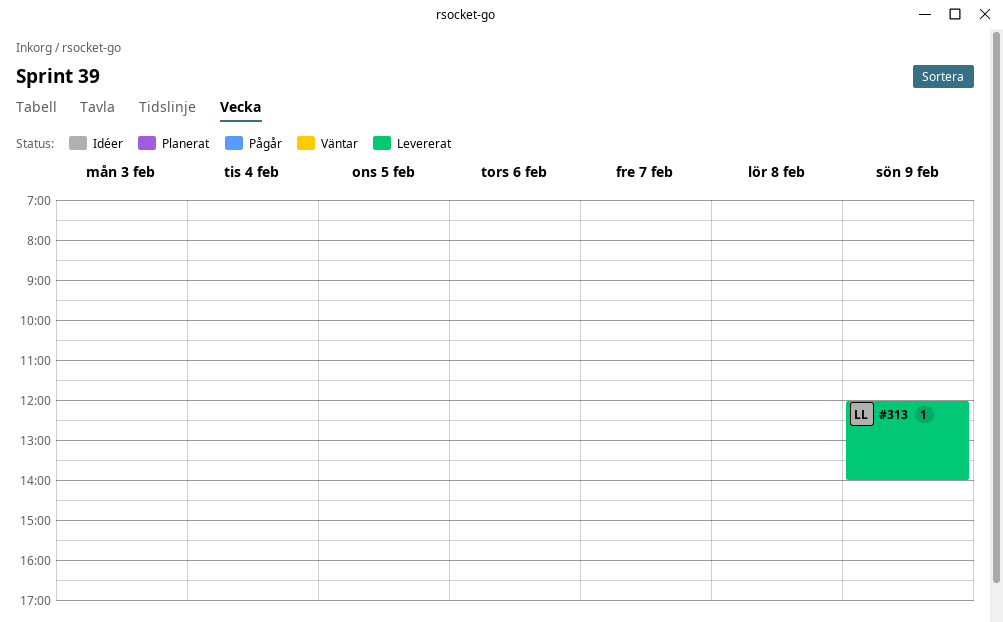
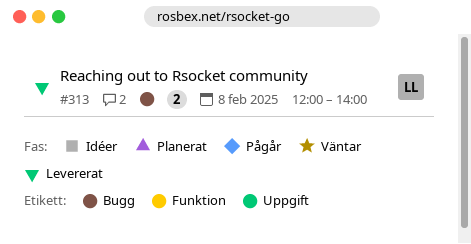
#313, estimate: 1 -> 2
#313, day: Feb 9 -> Feb 8

